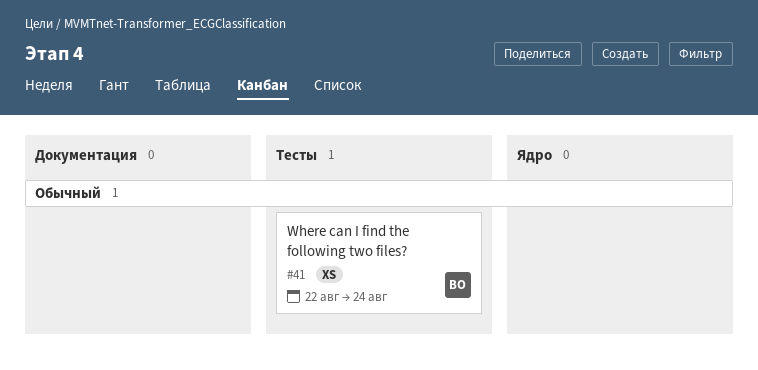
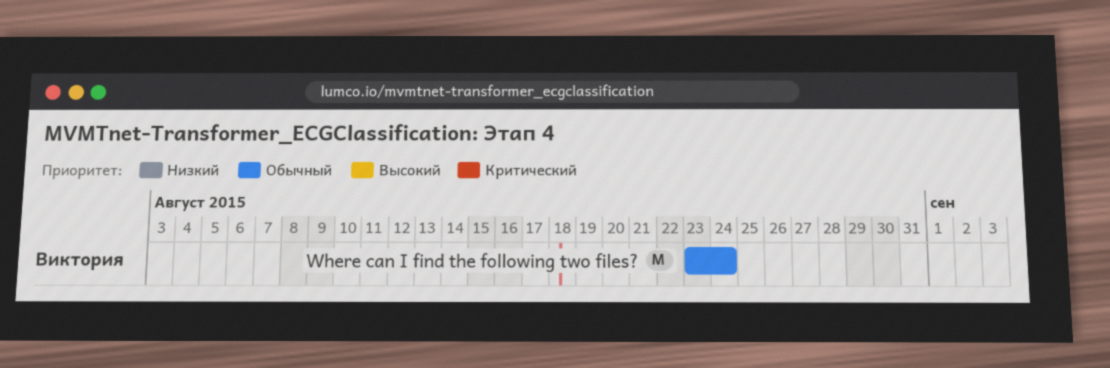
Where can I find the following two files?, estimate: XS -> M
Where can I find the following two files?, start: Aug 22 -> Aug 23

